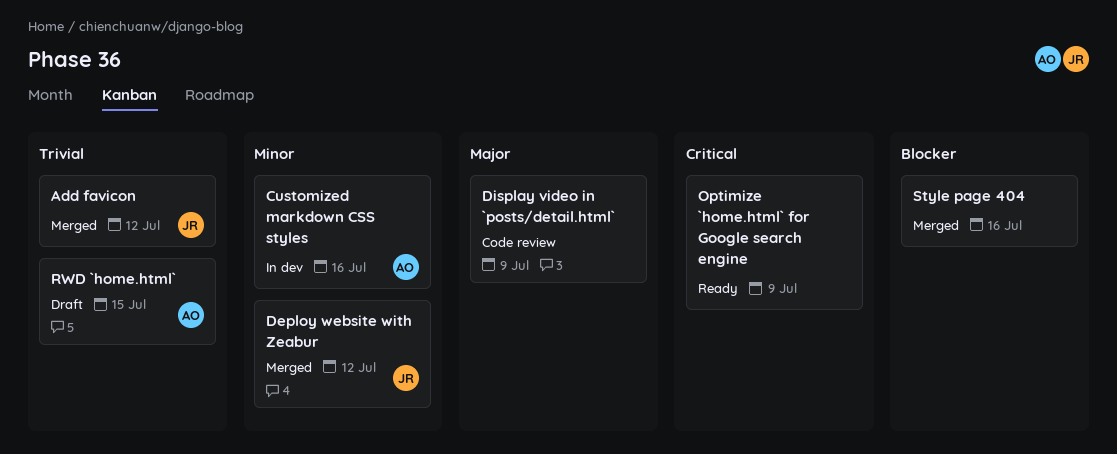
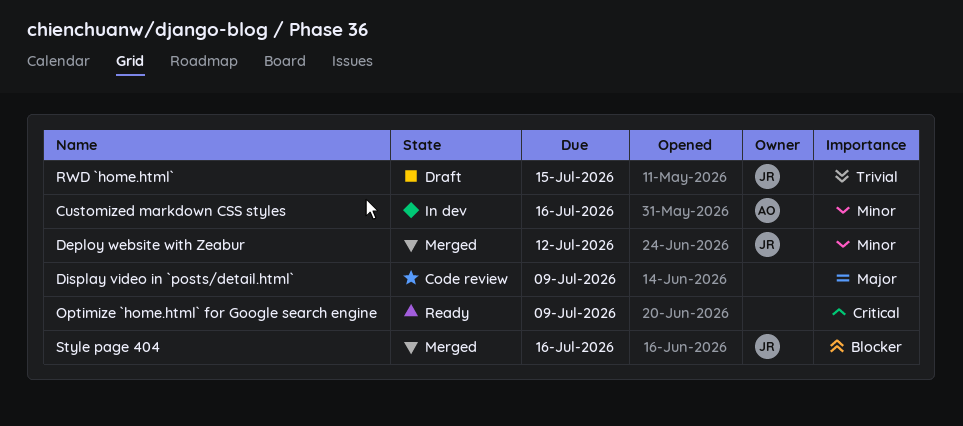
Add favicon: present -> none
RWD `home.html`, owner: AO -> JR
Style page 404, owner: none -> JR

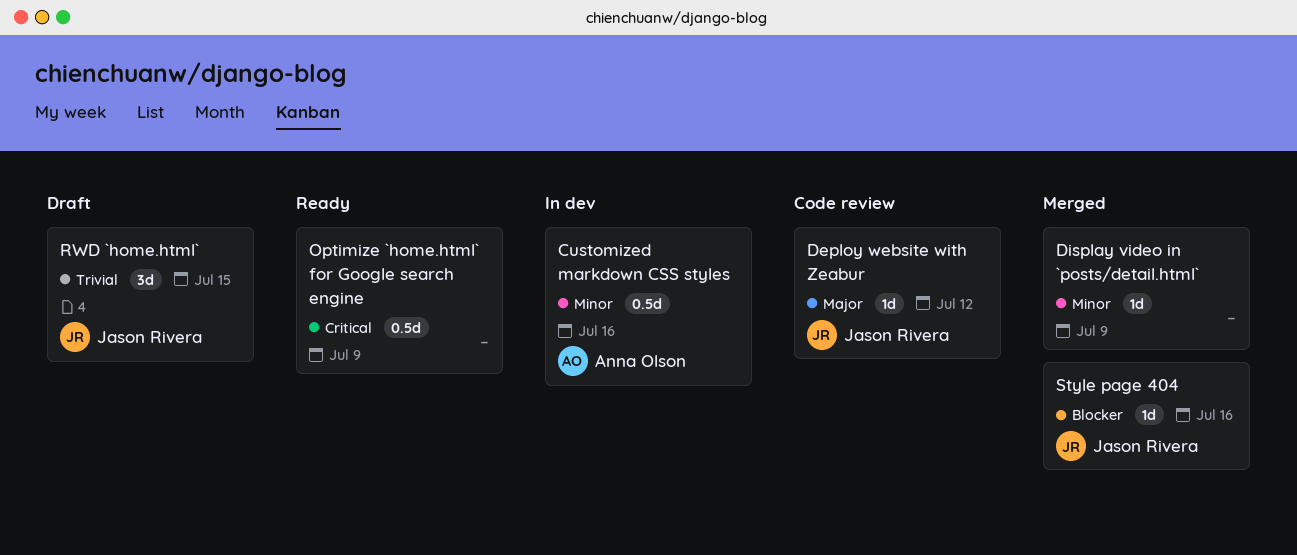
Deploy website with Zeabur, status: Merged -> Code review
Deploy website with Zeabur, priority: Minor -> Major
Display video in `posts/detail.html`, status: Code review -> Merged
Display video in `posts/detail.html`, priority: Major -> Minor

